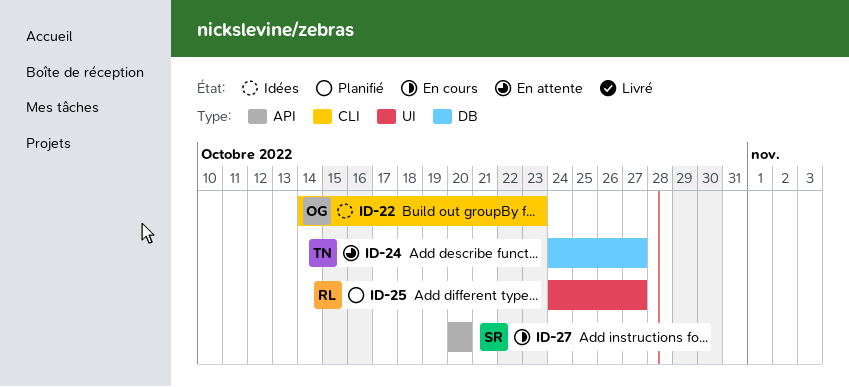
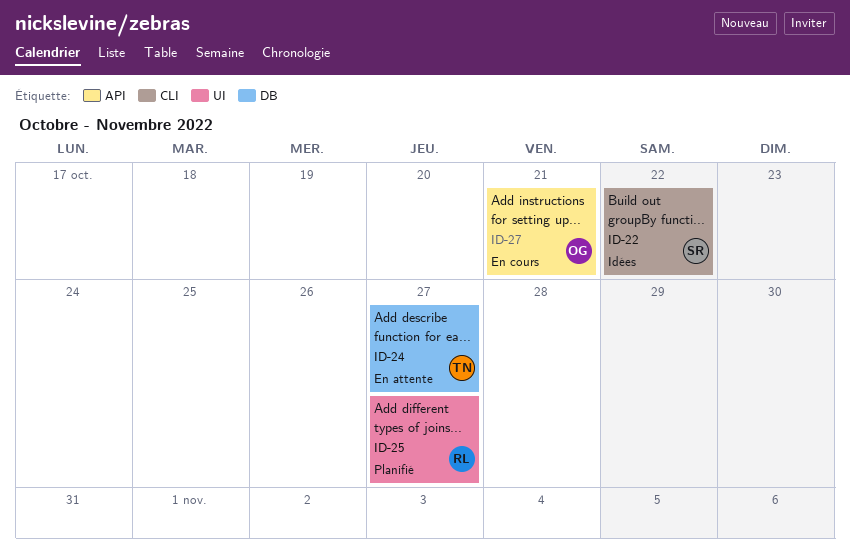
ID-22, owner: OG -> SR
ID-22, due: Oct 23 -> Oct 22
ID-27, owner: SR -> OG
ID-27, due: Oct 20 -> Oct 21

